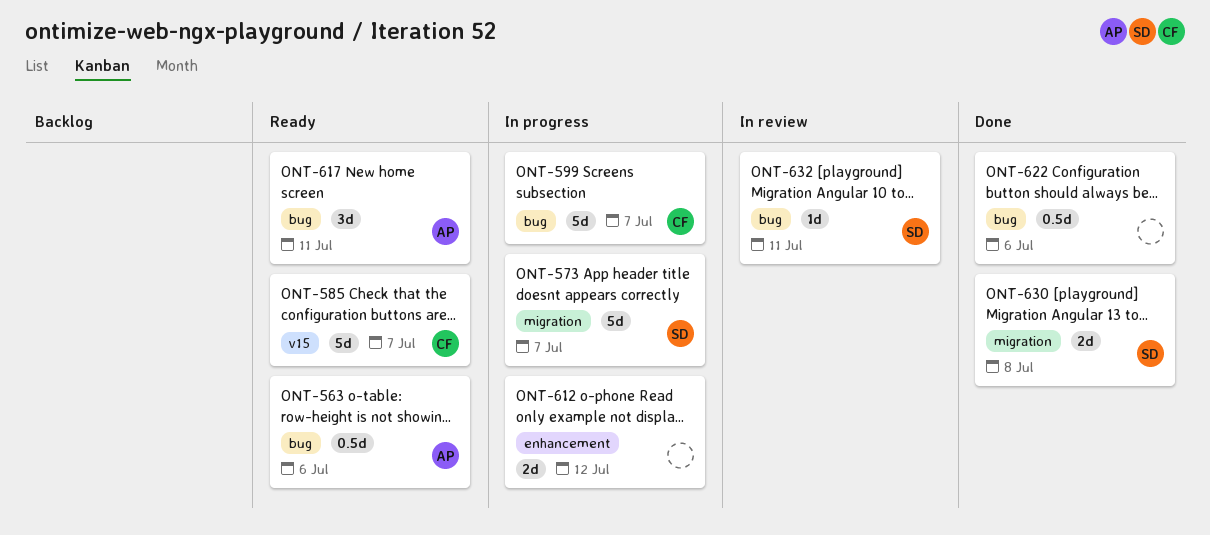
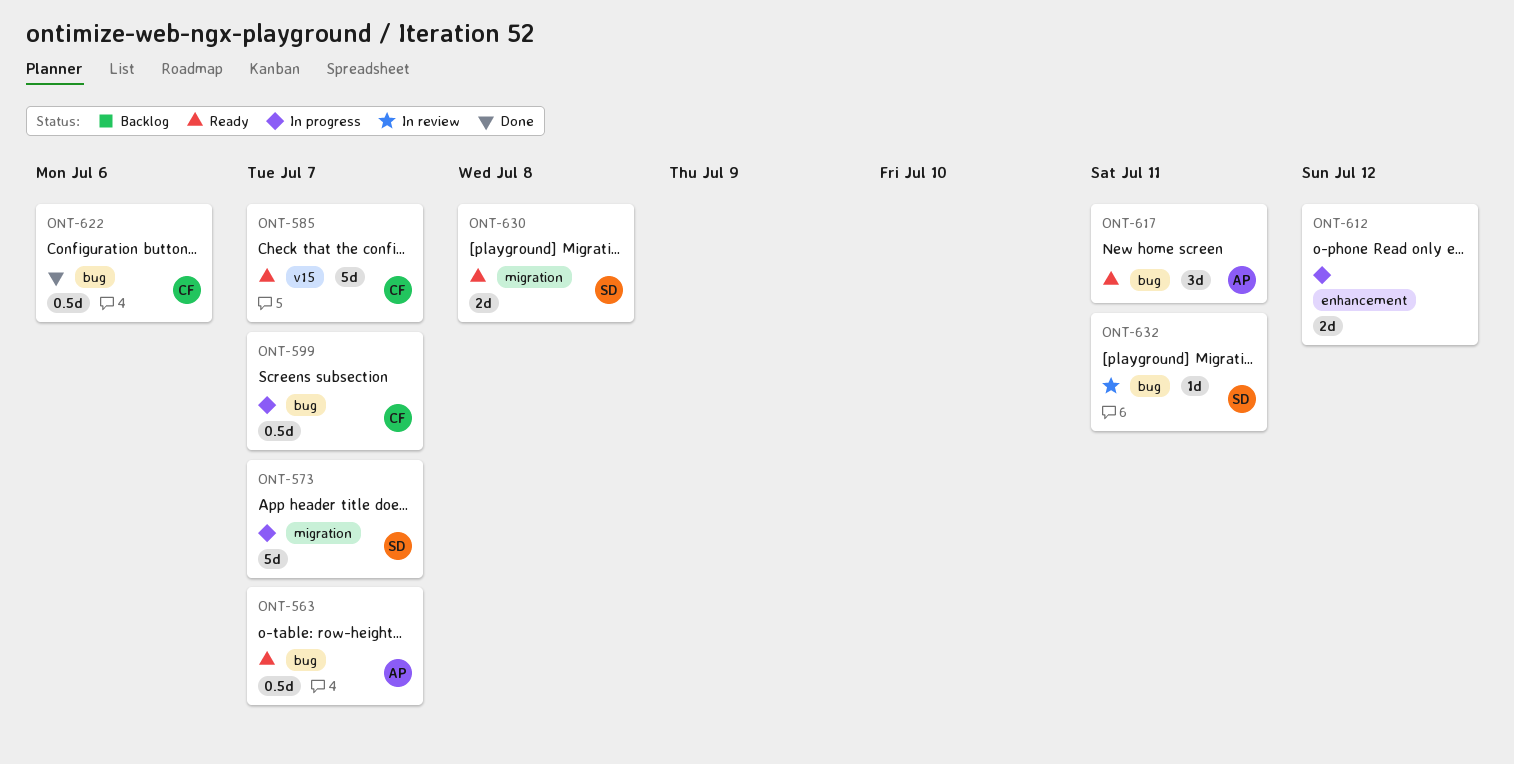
ONT-563, due: Jul 6 -> Jul 7
ONT-599, estimate: 5d -> 0.5d
ONT-622, owner: none -> CF
ONT-630, status: Done -> Ready

